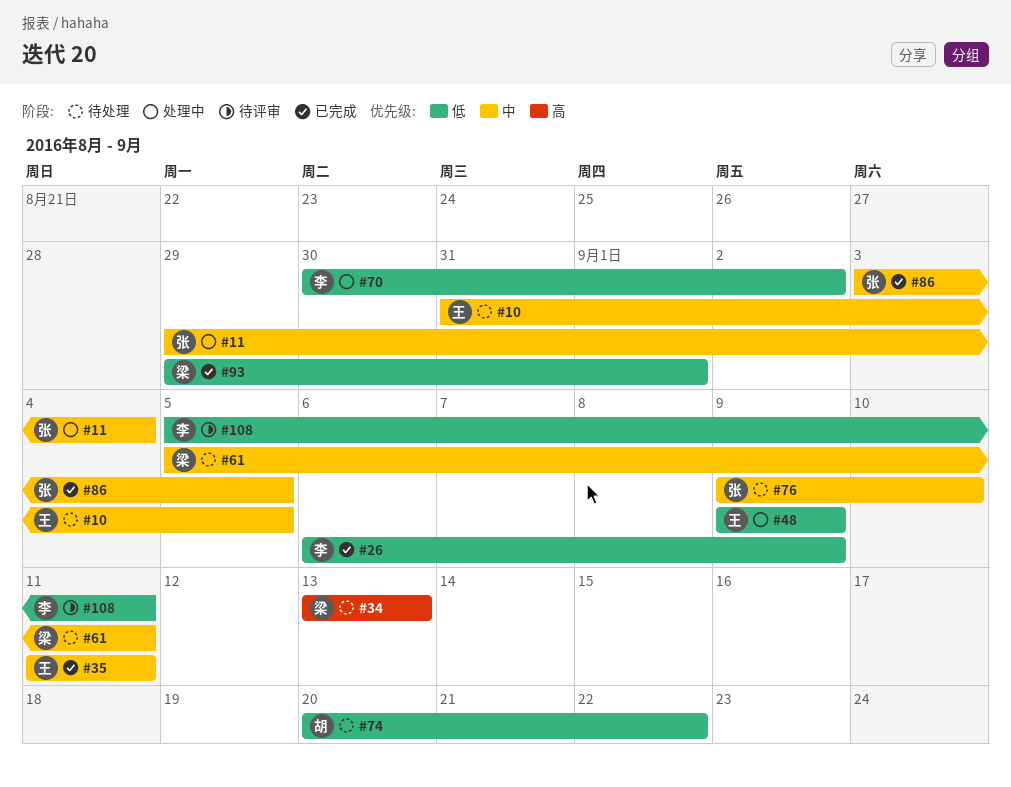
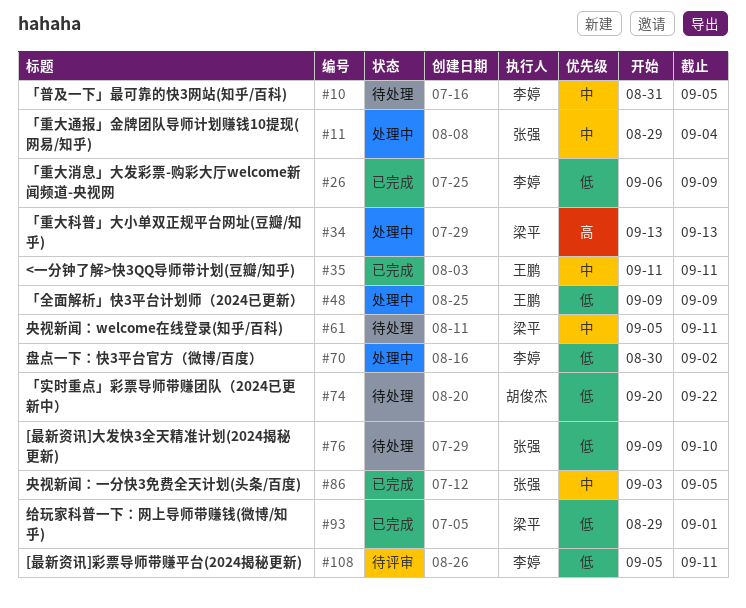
#10, owner: 王鹏 -> 李婷
#34, status: 待处理 -> 处理中
#76, priority: 中 -> 低

